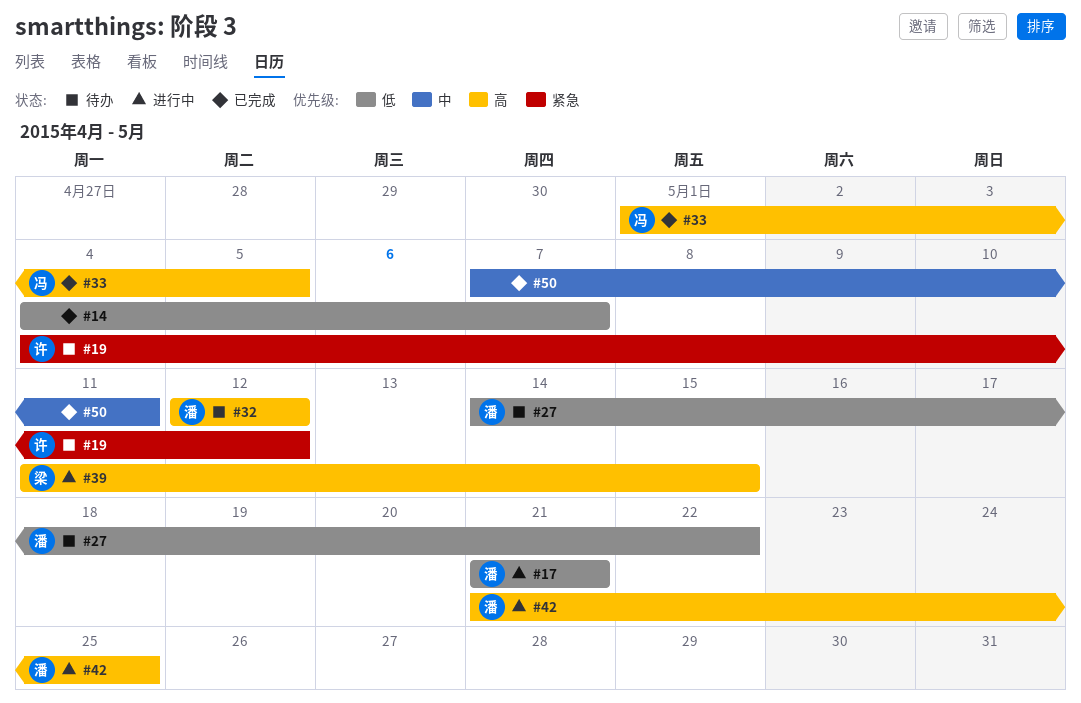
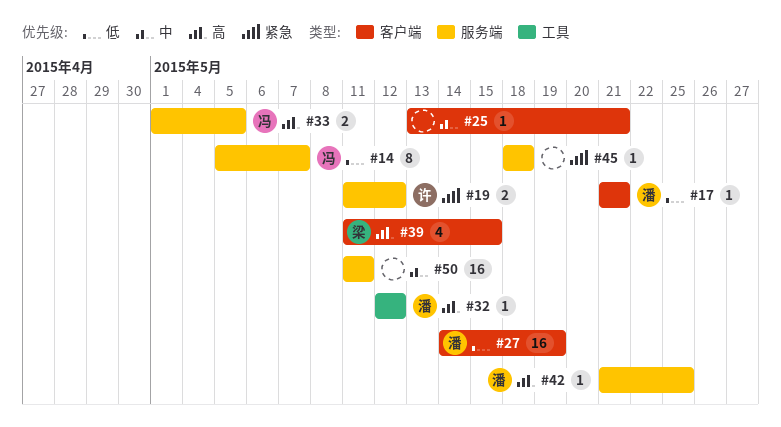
#14, owner: none -> 冯
#14, start: May 4 -> May 5
#19, start: May 4 -> May 11
#25: none -> present
#27, due: May 22 -> May 19
#45: none -> present
#50, start: May 7 -> May 11

